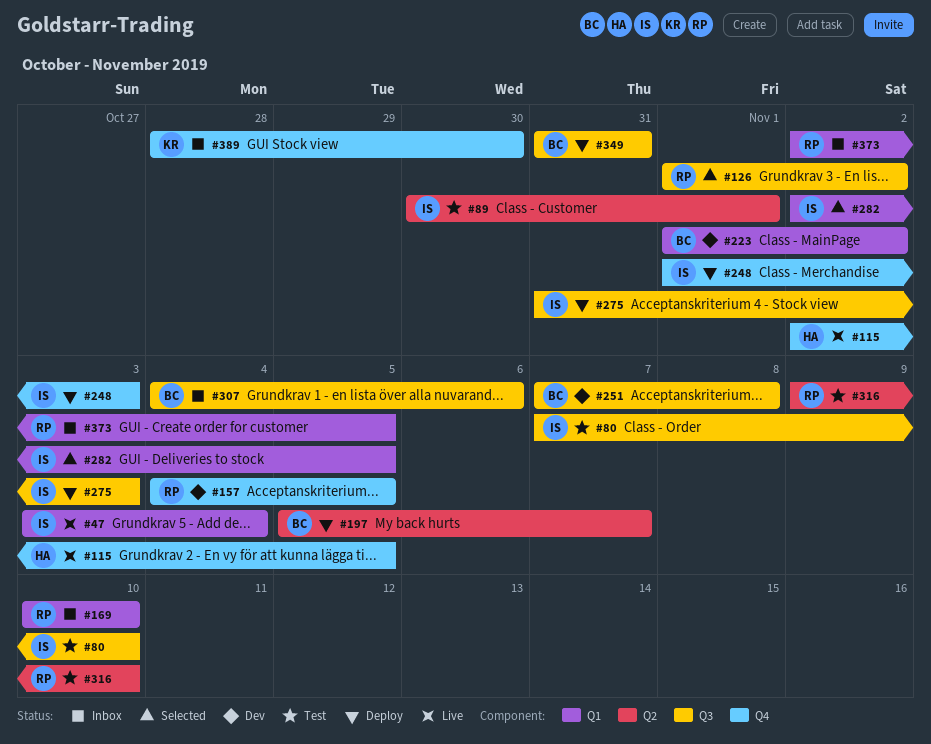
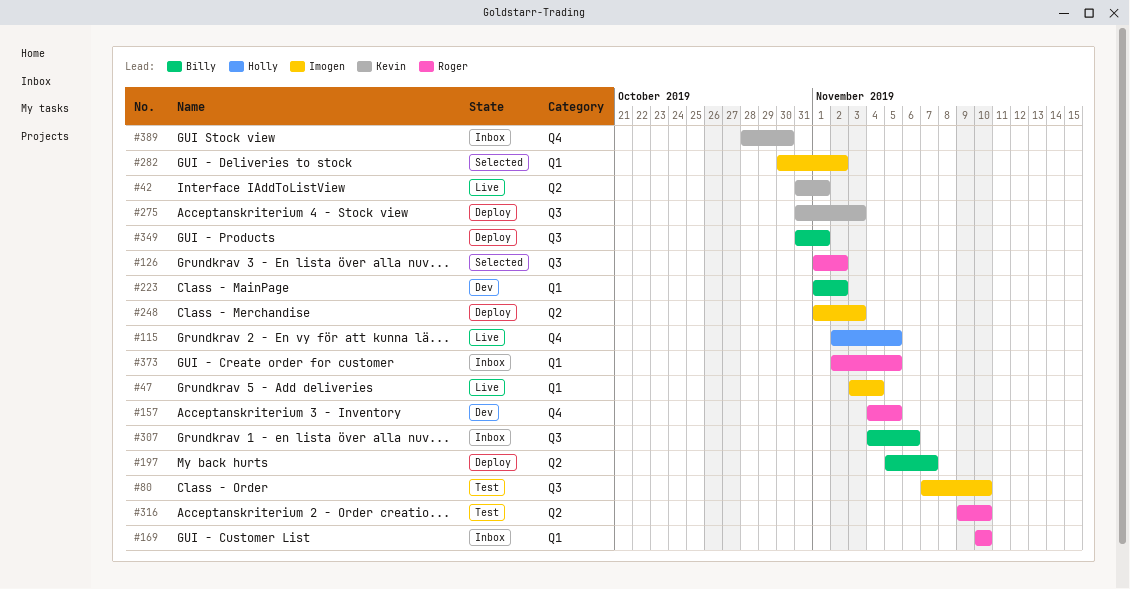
#42: none -> present
#89: present -> none
#248, label: Q4 -> Q2
#251: present -> none
#275, owner: Imogen -> Kevin
#282, start: Nov 2 -> Oct 30
#282, due: Nov 5 -> Nov 2
#349, due: Oct 31 -> Nov 1

